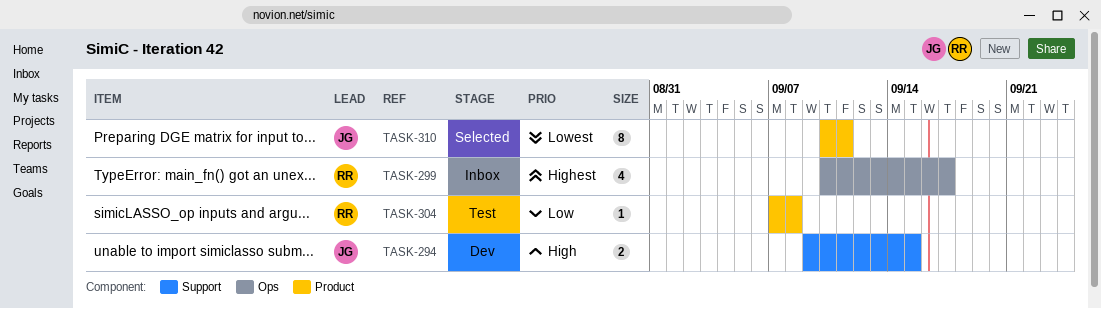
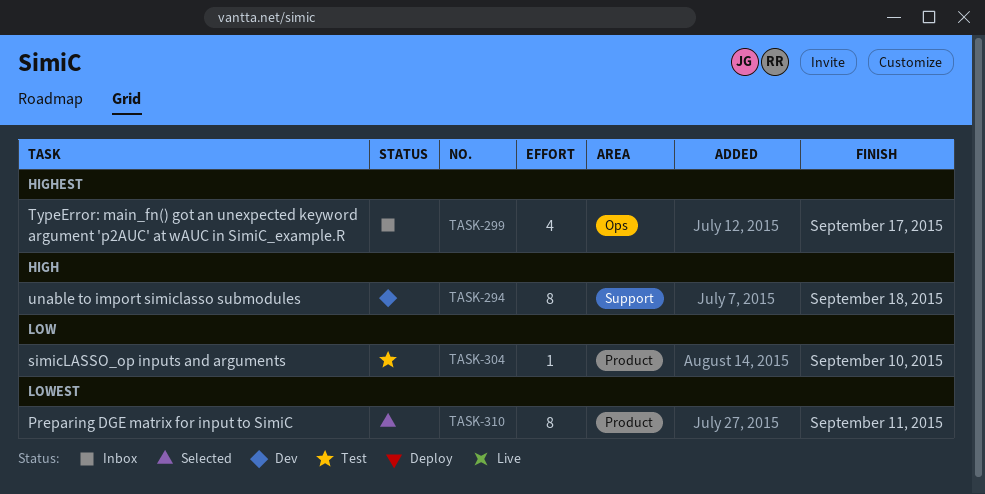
TASK-294, estimate: 2 -> 8
TASK-294, due: Sep 15 -> Sep 18
TASK-304, due: Sep 8 -> Sep 10

